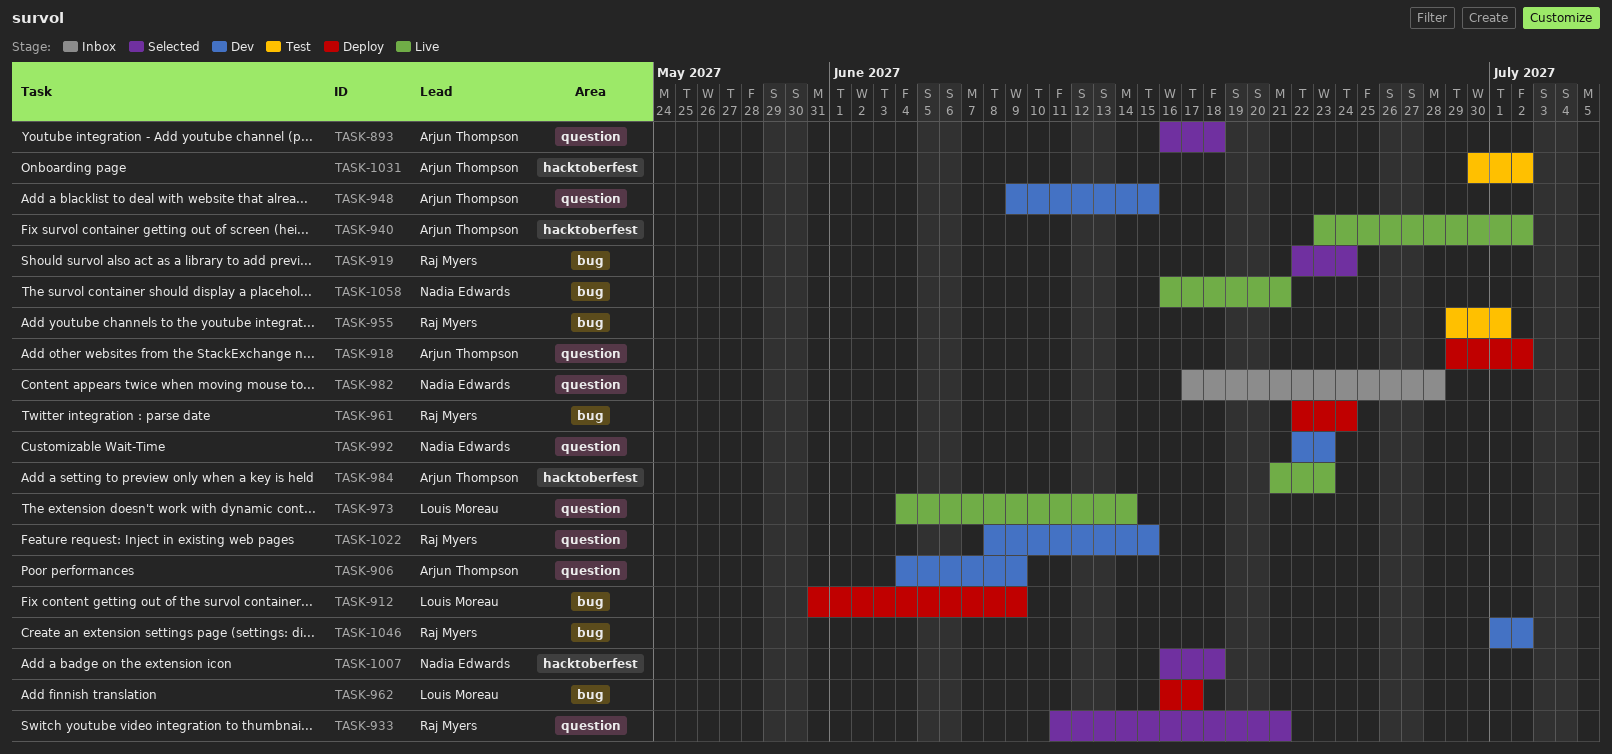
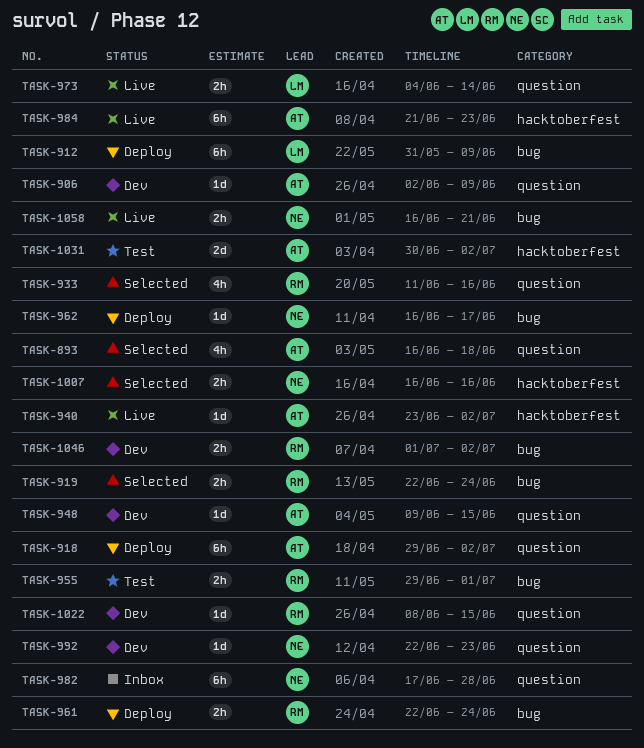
TASK-906, start: Jun 4 -> Jun 2
TASK-933, due: Jun 21 -> Jun 16
TASK-962, owner: Louis Moreau -> Nadia Edwards
TASK-1007, due: Jun 18 -> Jun 16

